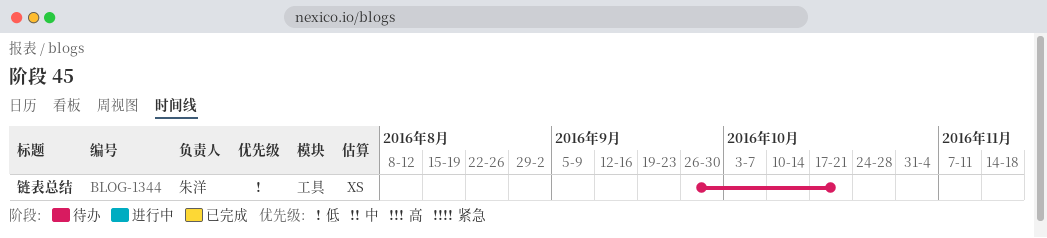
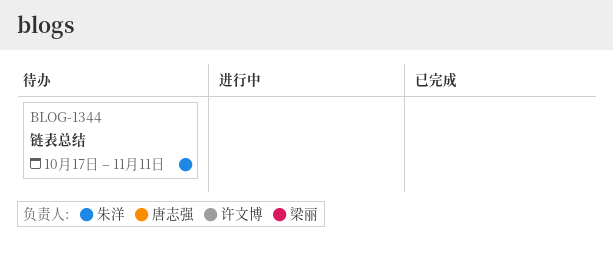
BLOG-1344, start: Sep 26 -> Oct 17
BLOG-1344, due: Oct 21 -> Nov 11

